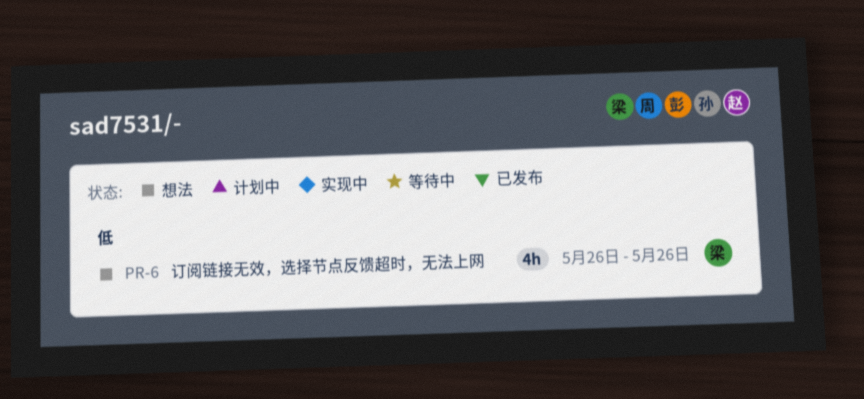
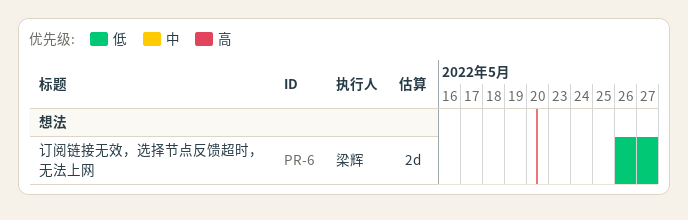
PR-6, estimate: 4h -> 2d
PR-6, due: May 26 -> May 27

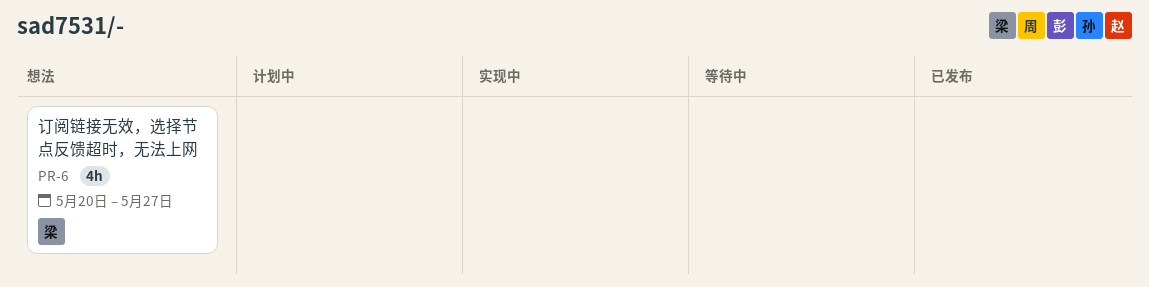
PR-6, estimate: 2d -> 4h
PR-6, start: May 26 -> May 20

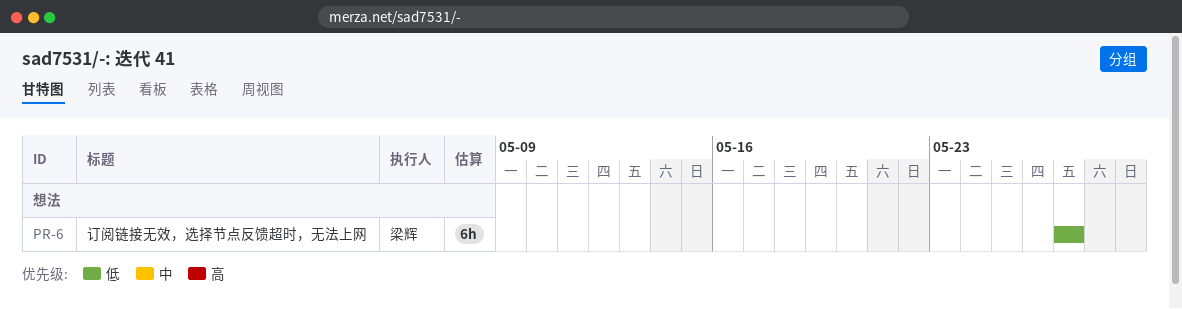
PR-6, estimate: 4h -> 6h
PR-6, start: May 20 -> May 27

